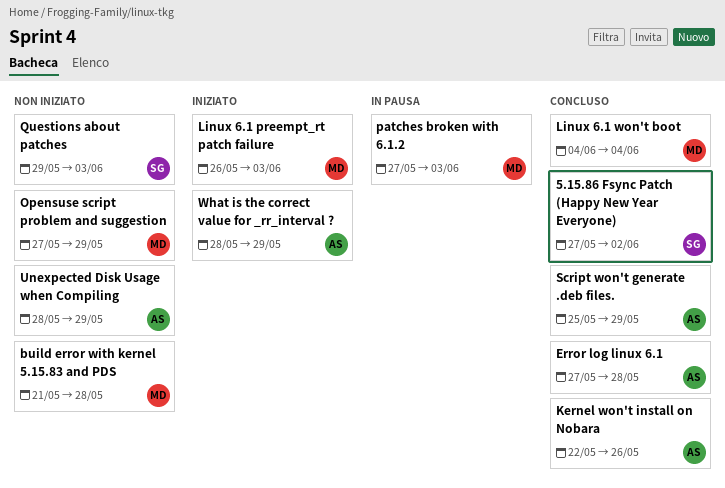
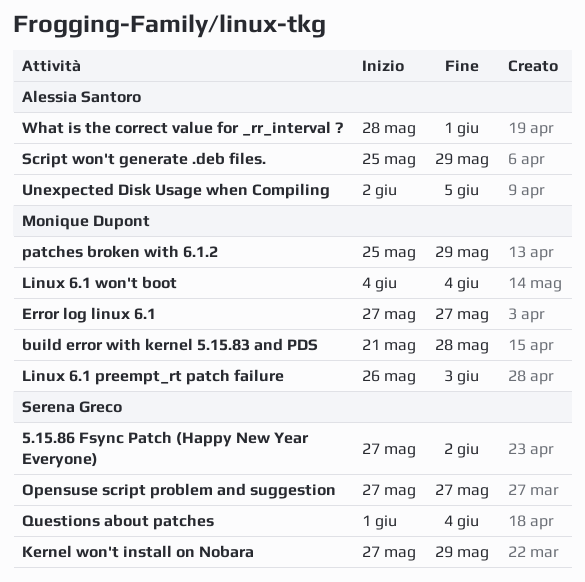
Error log linux 6.1, owner: Alessia Santoro -> Monique Dupont
Error log linux 6.1, due: May 28 -> May 27
Kernel won't install on Nobara, owner: Alessia Santoro -> Serena Greco
Kernel won't install on Nobara, start: May 22 -> May 27
Kernel won't install on Nobara, due: May 26 -> May 29
Opensuse script problem and suggestion, owner: Monique Dupont -> Serena Greco
Opensuse script problem and suggestion, due: May 29 -> May 27
patches broken with 6.1.2, start: May 27 -> May 25
patches broken with 6.1.2, due: Jun 3 -> May 29
Questions about patches, start: May 29 -> Jun 1
Questions about patches, due: Jun 3 -> Jun 4
Unexpected Disk Usage when Compiling, start: May 28 -> Jun 2
Unexpected Disk Usage when Compiling, due: May 29 -> Jun 5
What is the correct value for _rr_interval ?, due: May 29 -> Jun 1

